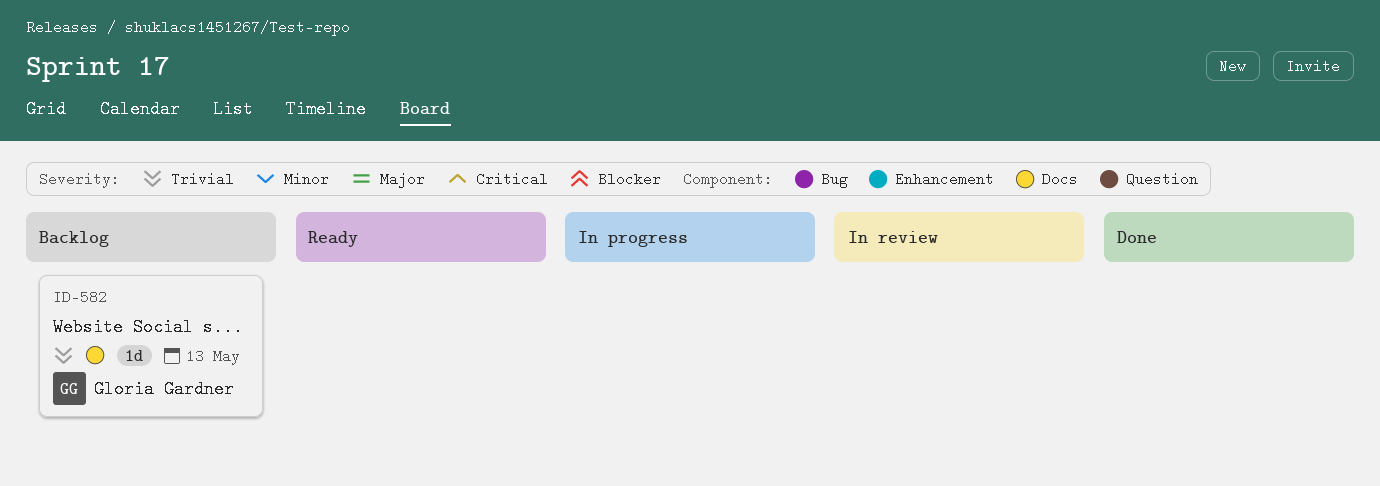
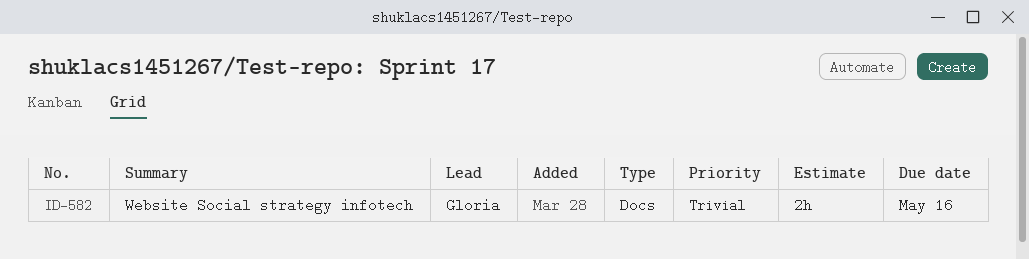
ID-582, estimate: 1d -> 2h
ID-582, due: May 13 -> May 16

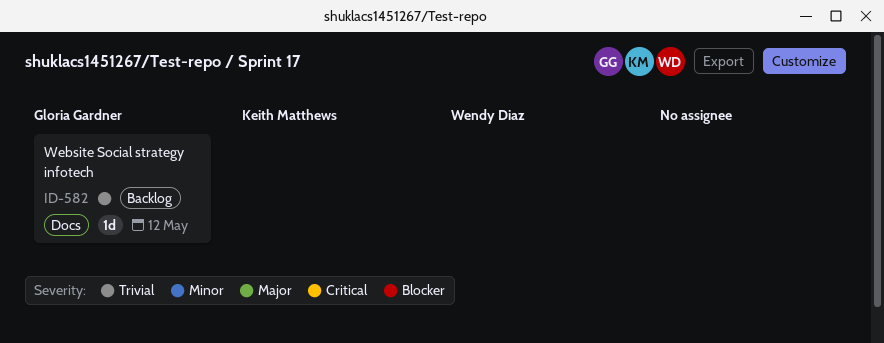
ID-582, estimate: 2h -> 1d
ID-582, due: May 16 -> May 12

